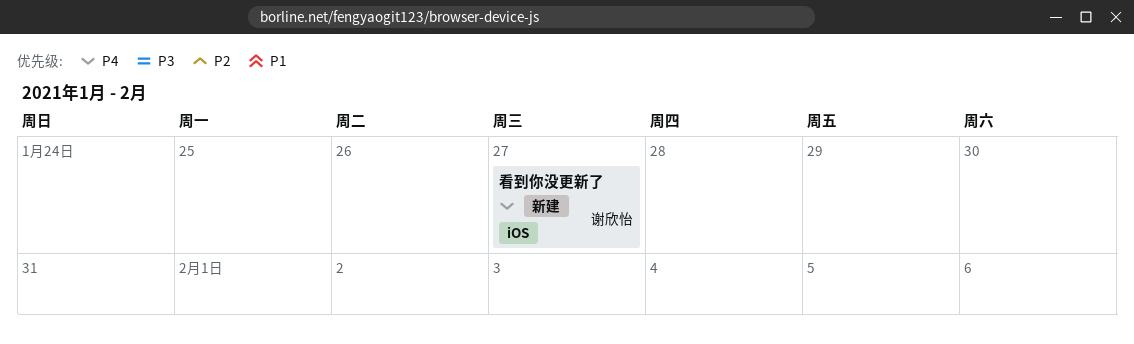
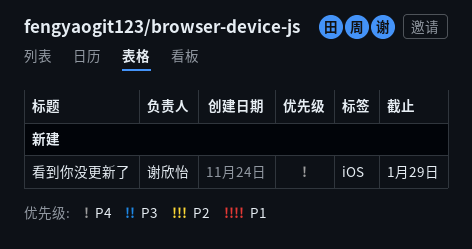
看到你没更新了, due: Jan 27 -> Jan 29

